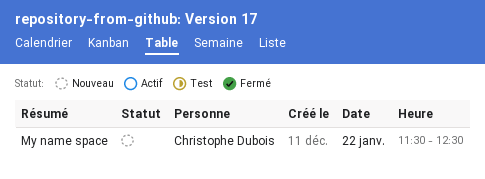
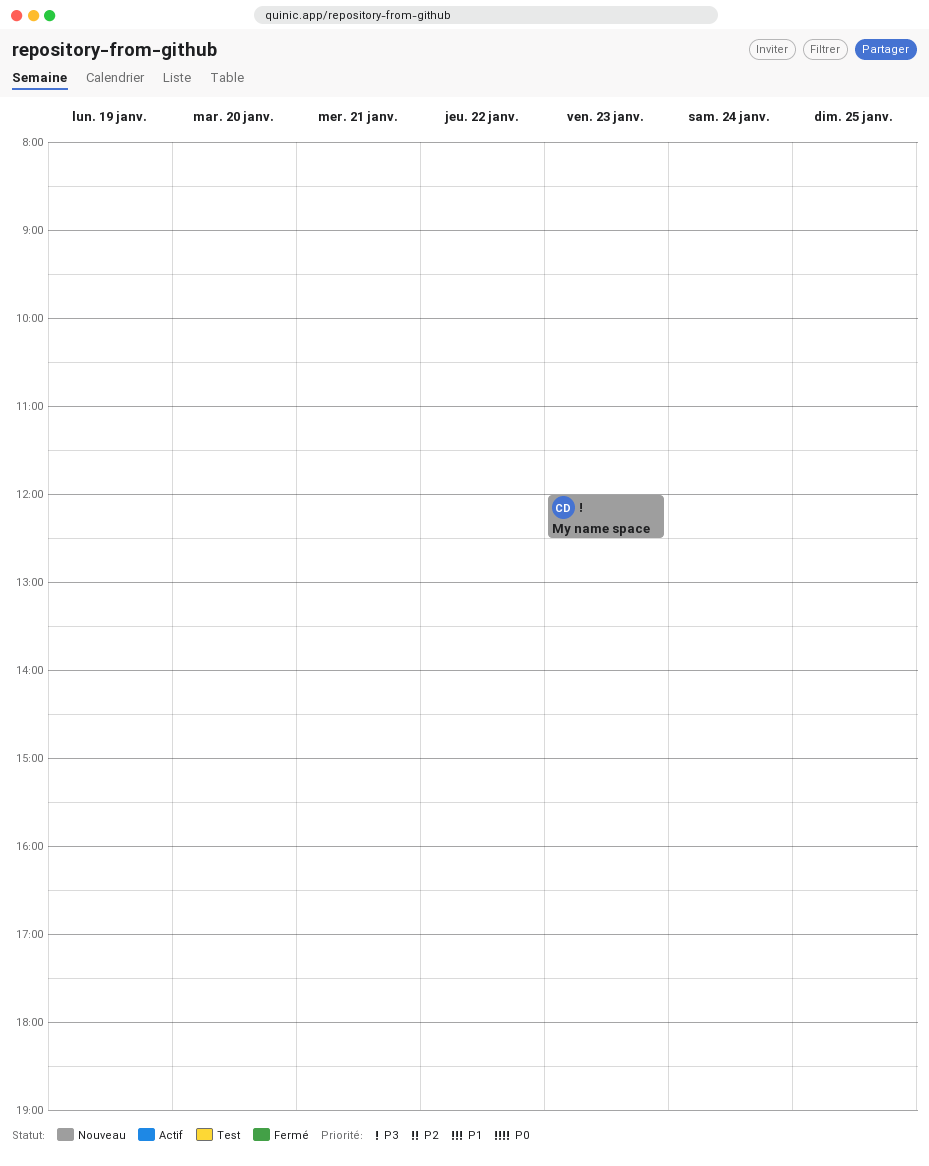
My name space, day: Jan 22 -> Jan 23
My name space, begins: 11:30 -> 12:00

